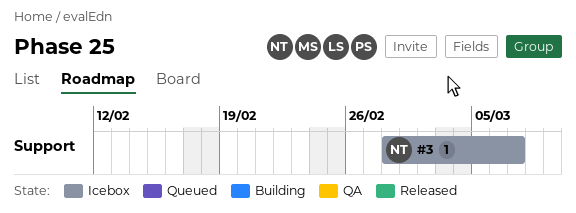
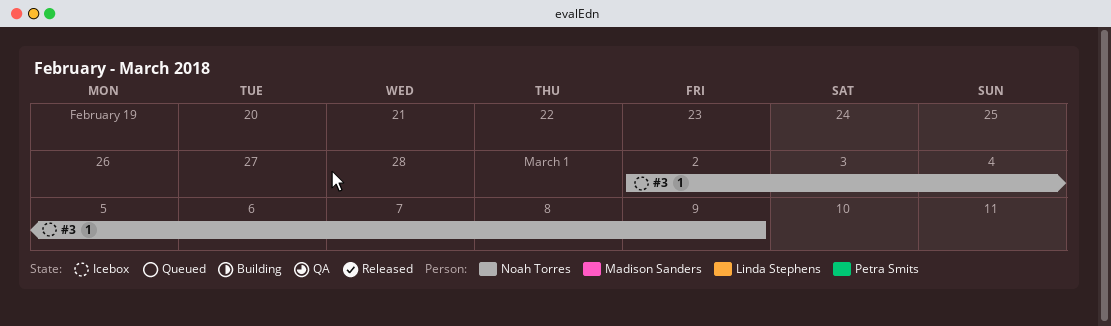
#3, start: Feb 28 -> Mar 2
#3, due: Mar 7 -> Mar 9

